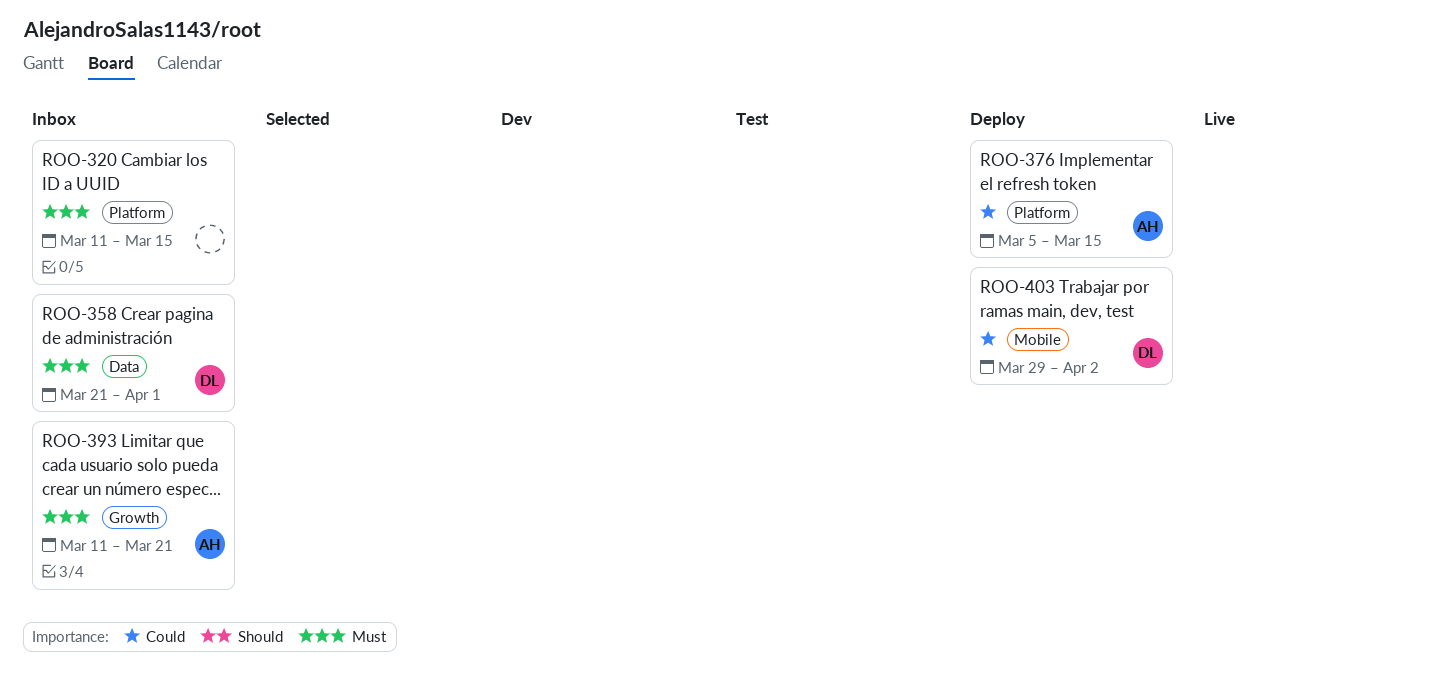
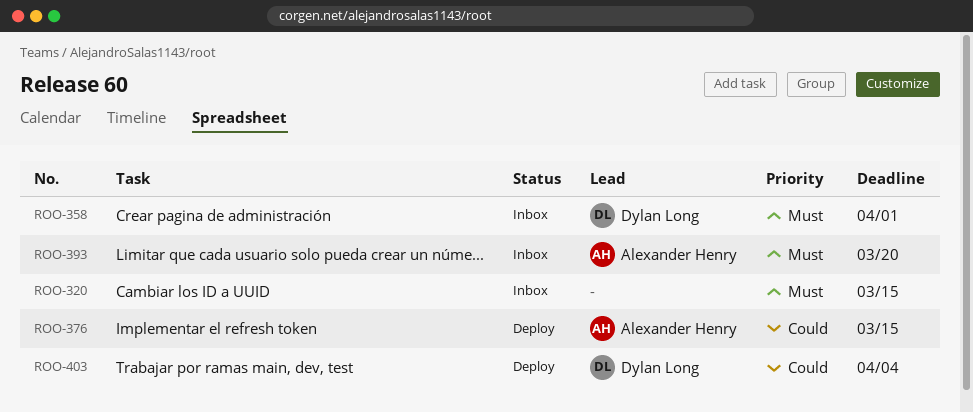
ROO-393, due: Mar 21 -> Mar 20
ROO-403, due: Apr 2 -> Apr 4

